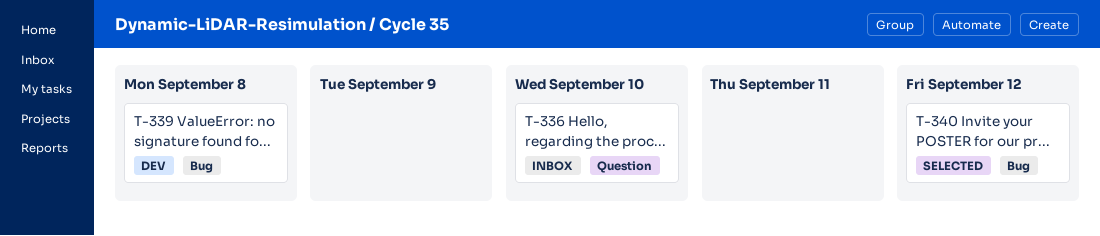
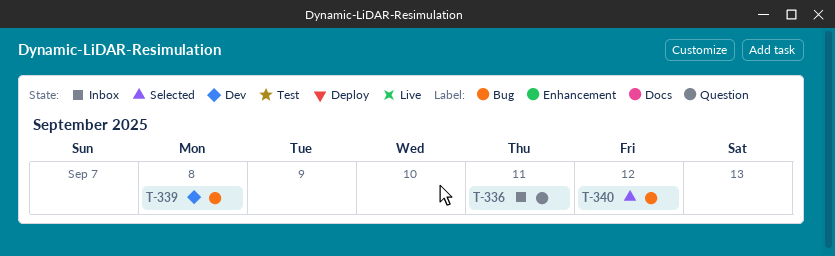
T-336, due: Sep 10 -> Sep 11

